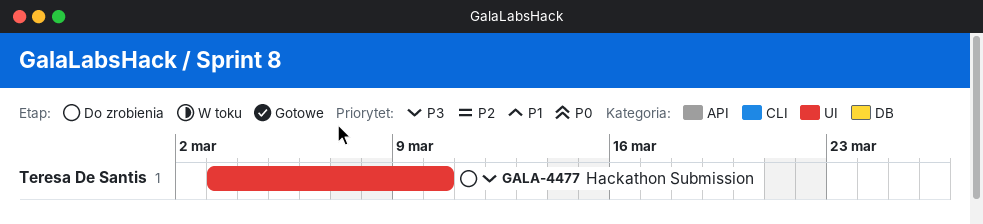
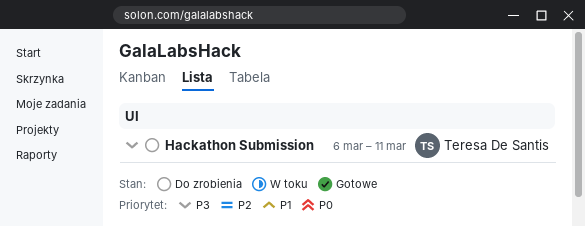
Hackathon Submission, start: Mar 3 -> Mar 6
Hackathon Submission, due: Mar 10 -> Mar 11

